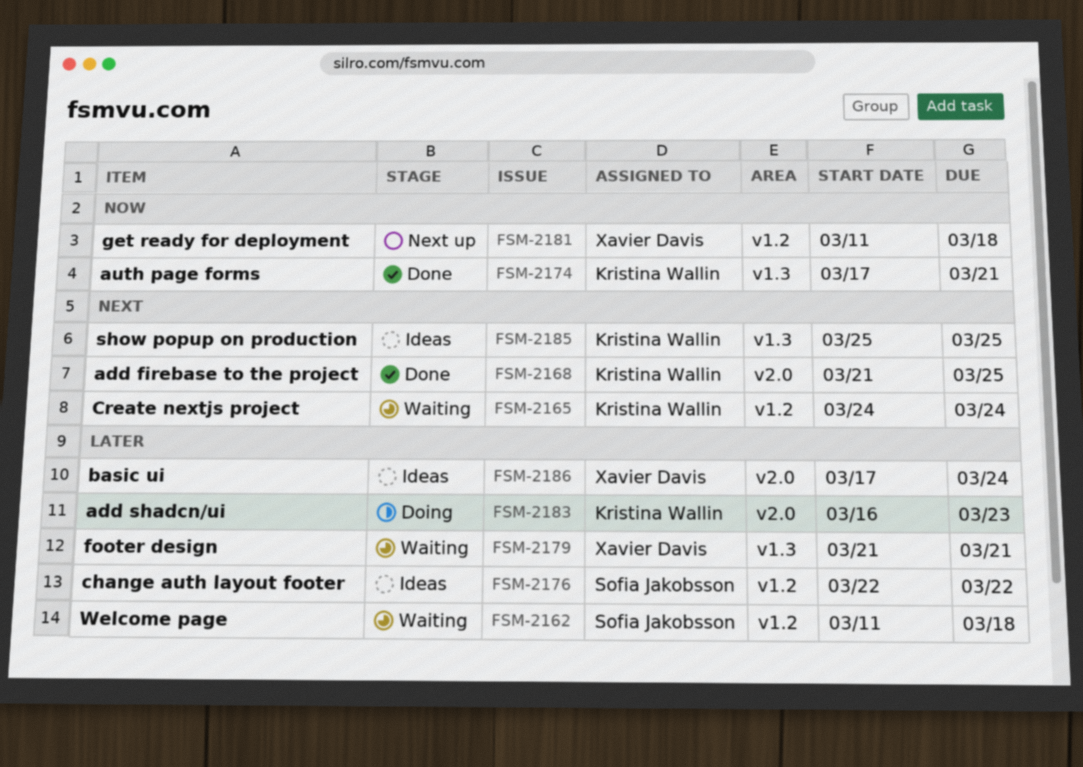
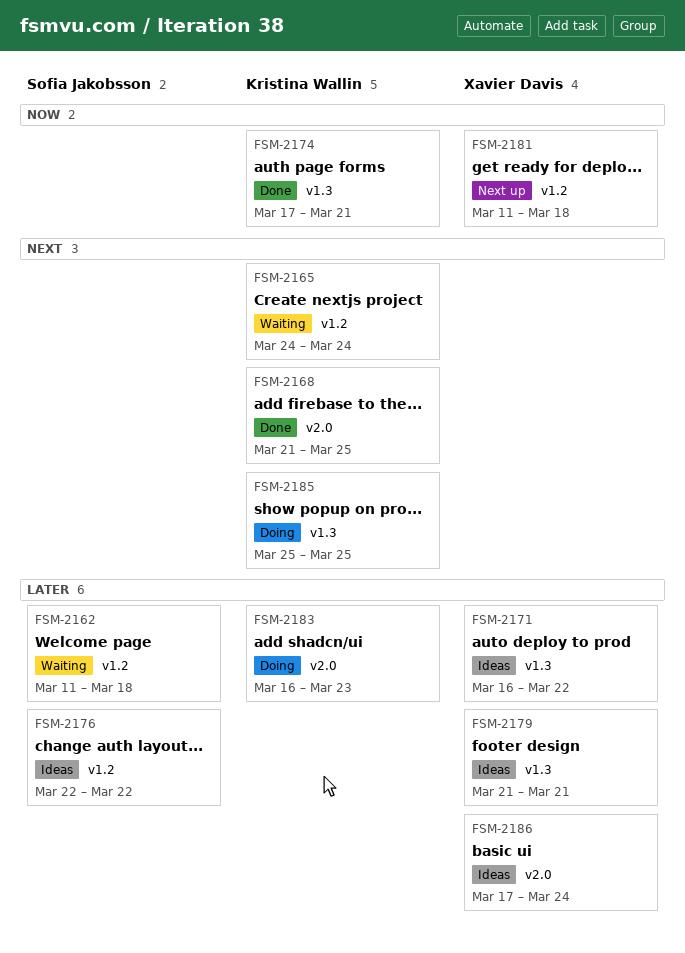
FSM-2171: none -> present
FSM-2179, status: Waiting -> Ideas
FSM-2185, status: Ideas -> Doing

